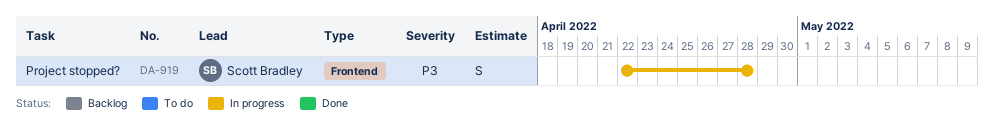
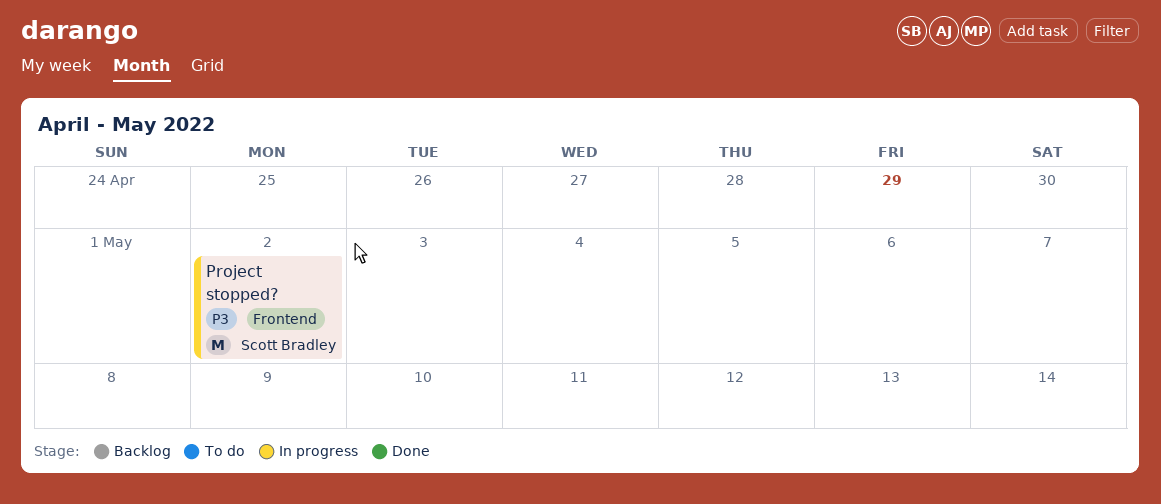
Project stopped?, estimate: S -> M
Project stopped?, due: Apr 28 -> May 2

